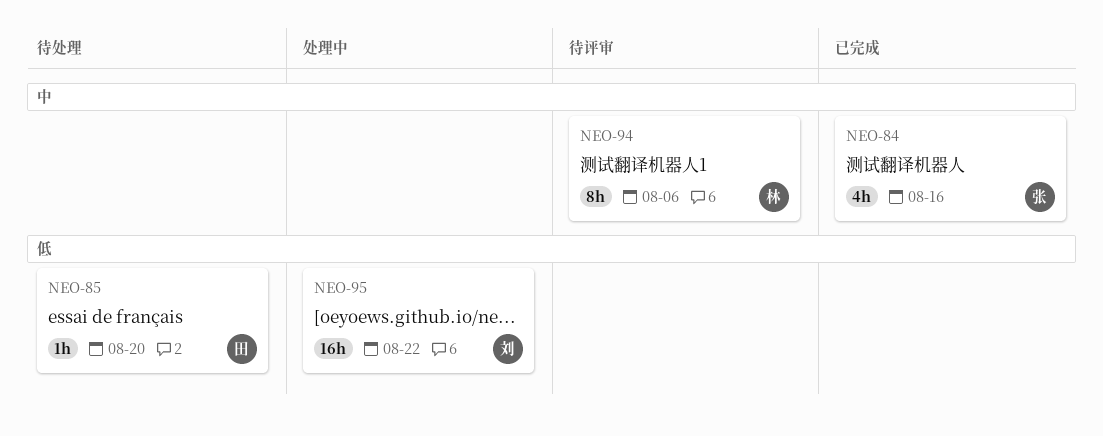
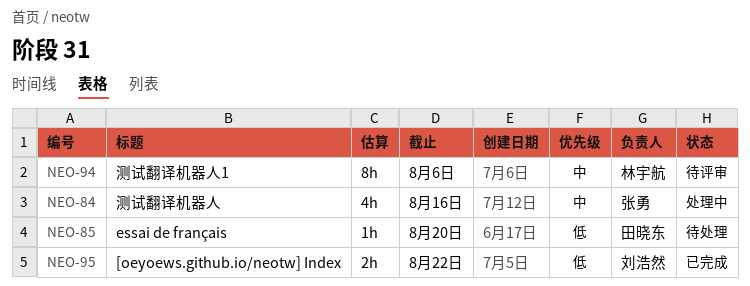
NEO-84, status: 已完成 -> 处理中
NEO-95, status: 处理中 -> 已完成
NEO-95, estimate: 16h -> 2h

